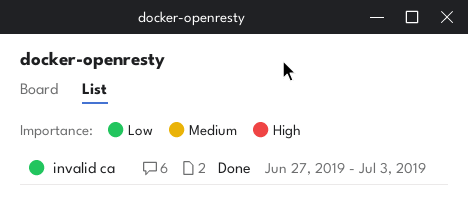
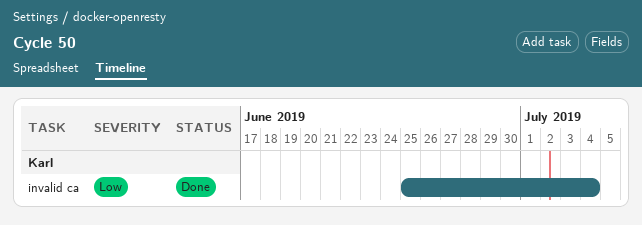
invalid ca, start: Jun 27 -> Jun 25
invalid ca, due: Jul 3 -> Jul 4

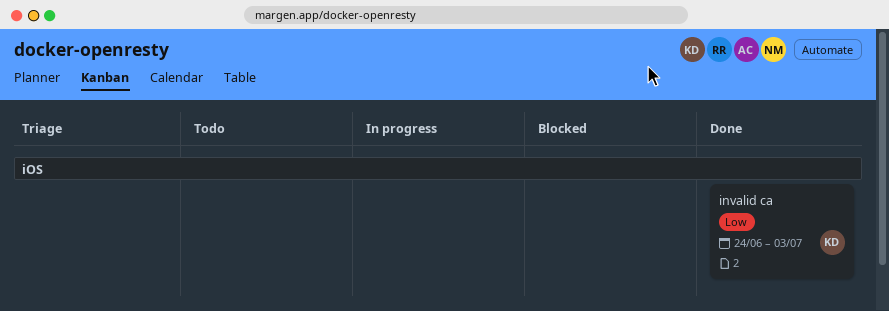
invalid ca, start: Jun 25 -> Jun 24
invalid ca, due: Jul 4 -> Jul 3

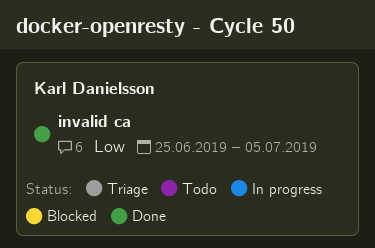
invalid ca, start: Jun 24 -> Jun 25
invalid ca, due: Jul 3 -> Jul 5

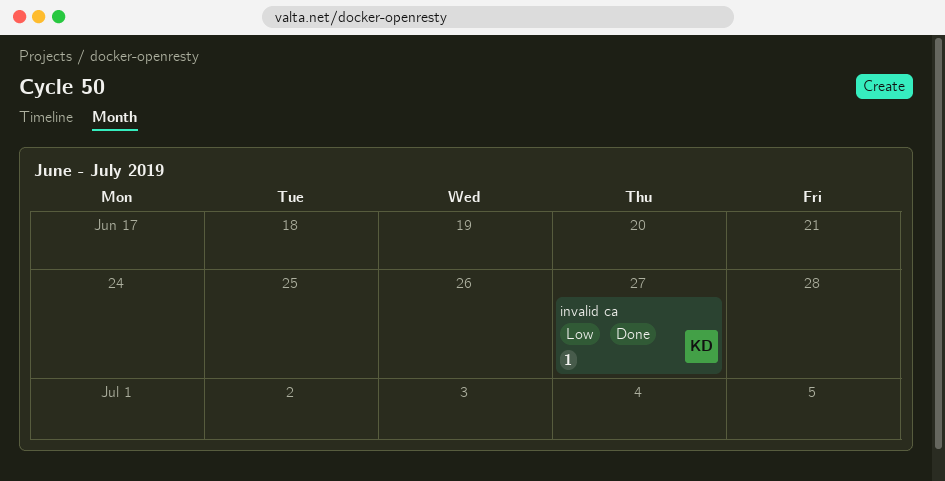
invalid ca, due: Jul 5 -> Jun 27

